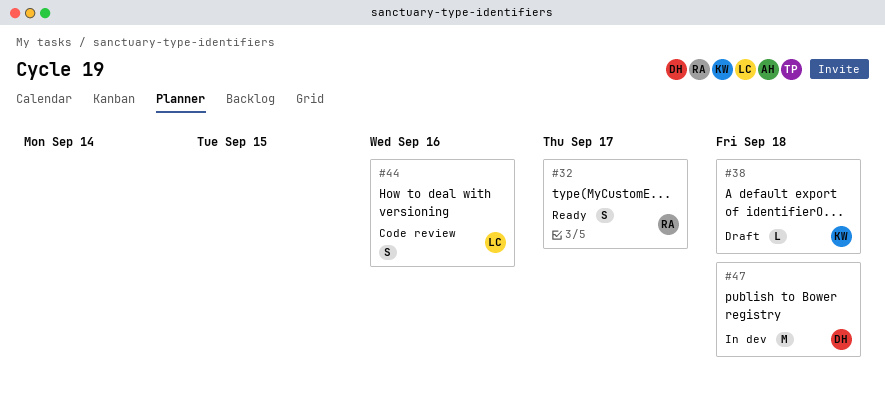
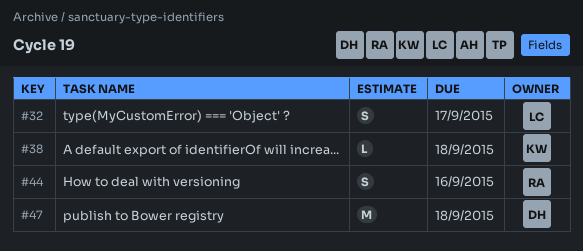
#32, owner: RA -> LC
#44, owner: LC -> RA

